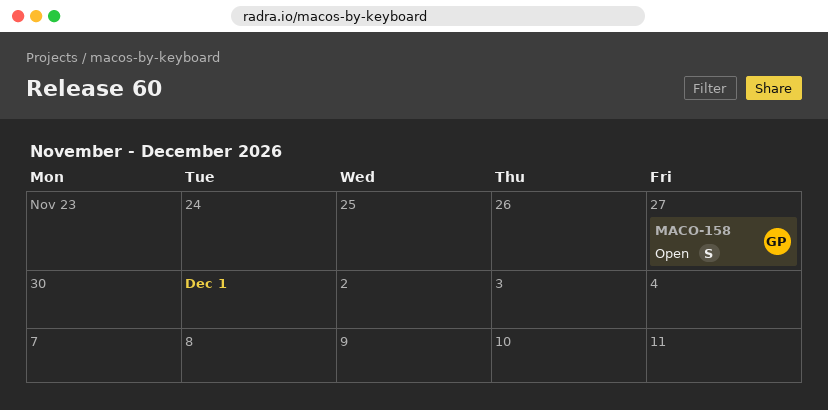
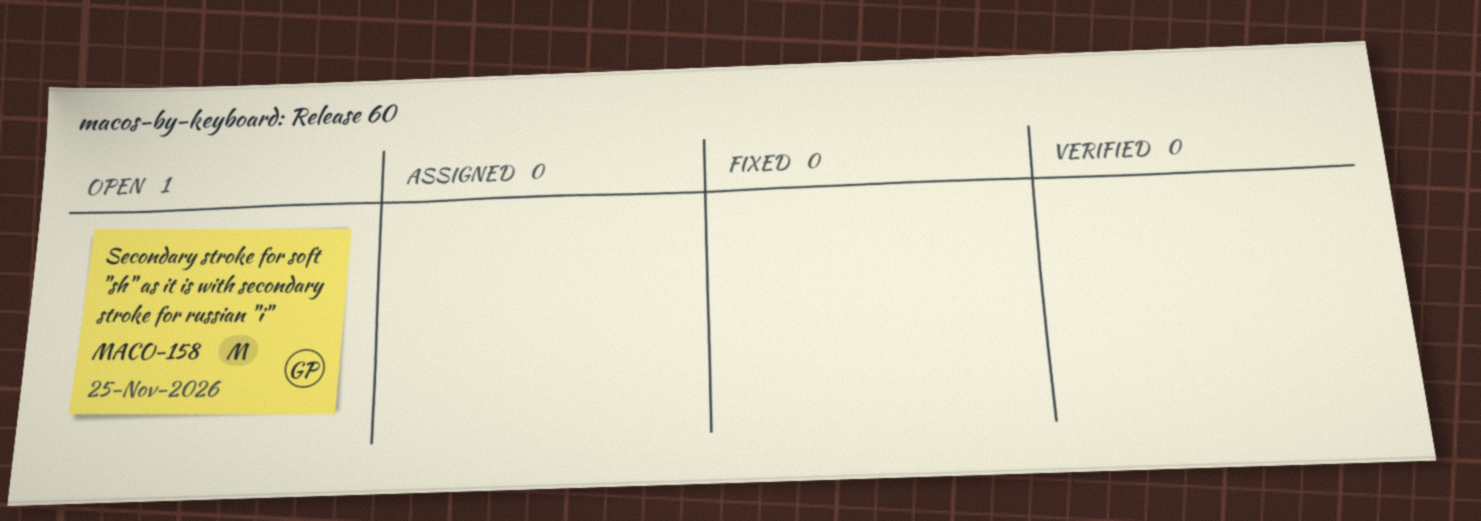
MACO-158, estimate: S -> M
MACO-158, due: Nov 27 -> Nov 25

